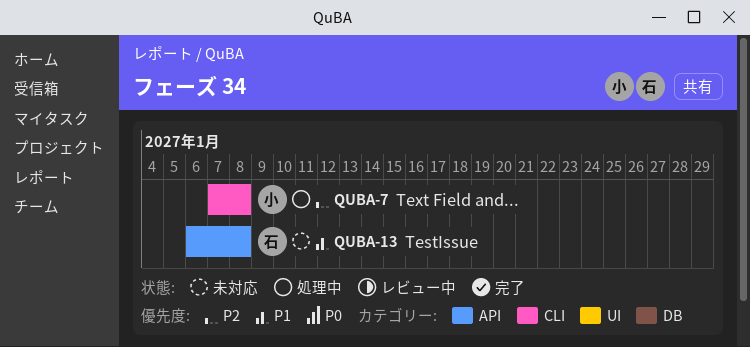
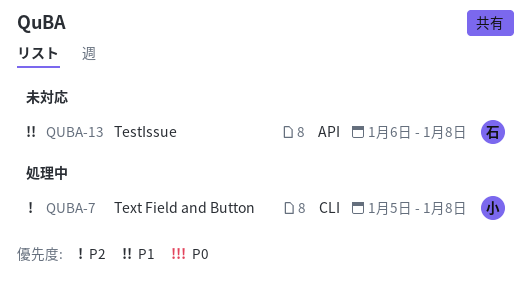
QUBA-7, start: Jan 7 -> Jan 5

